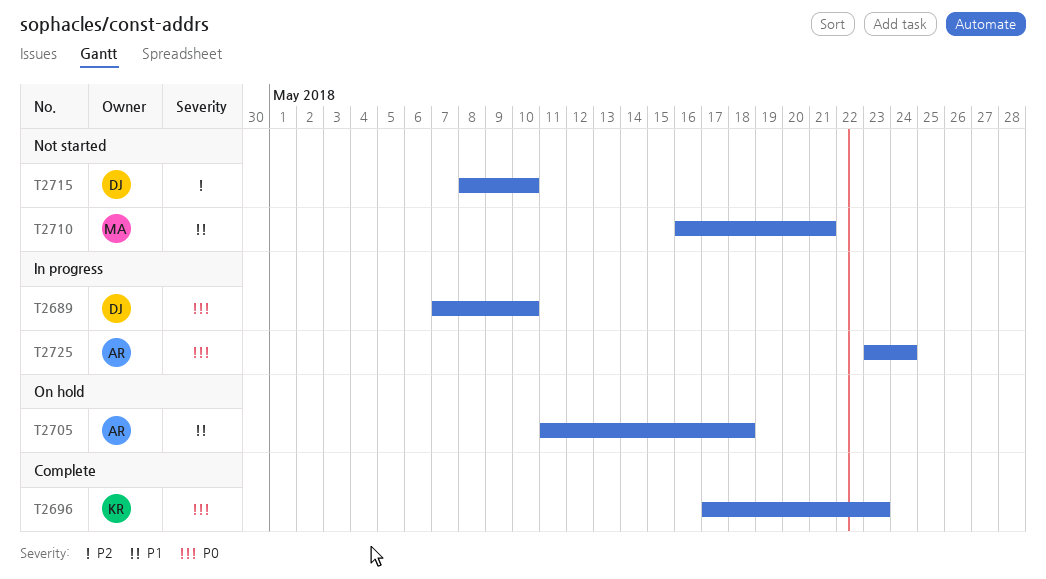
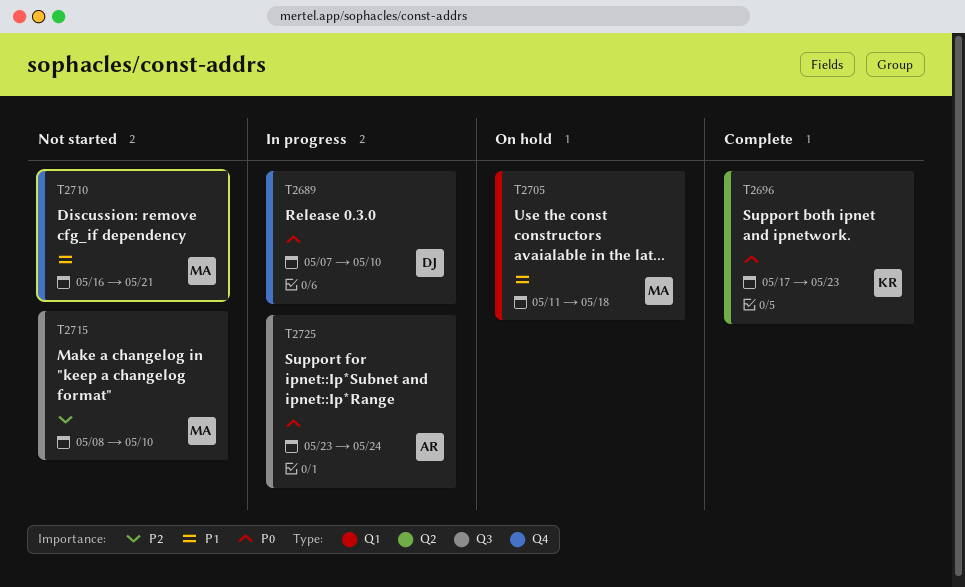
T2705, owner: AR -> MA
T2715, owner: DJ -> MA

